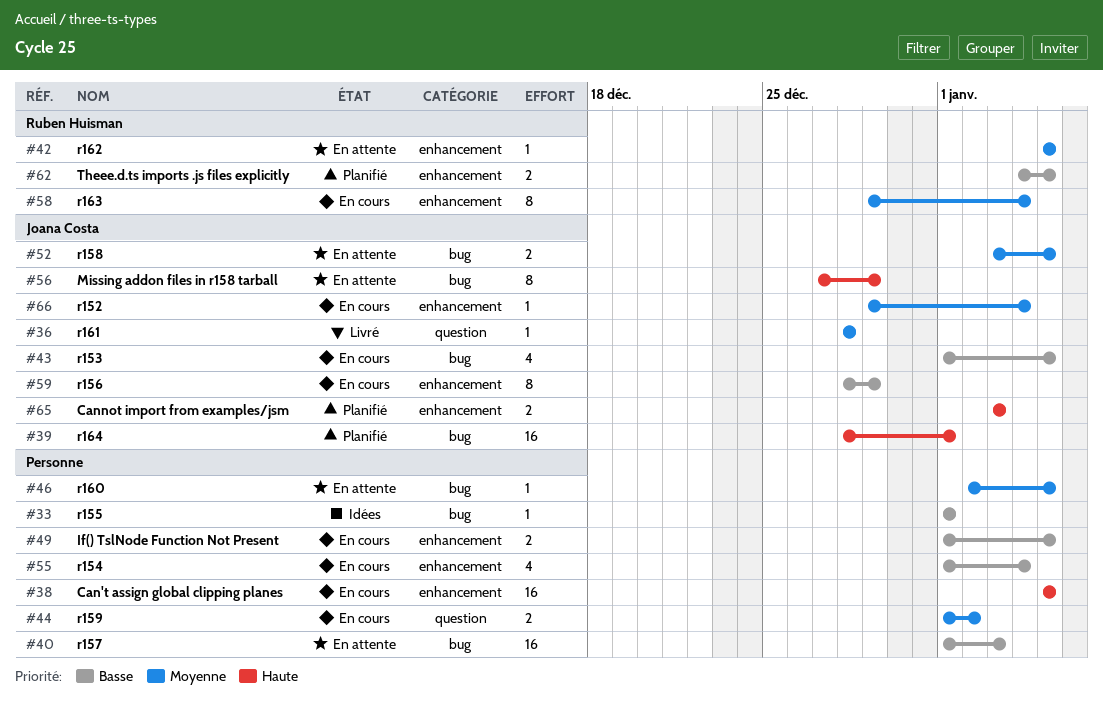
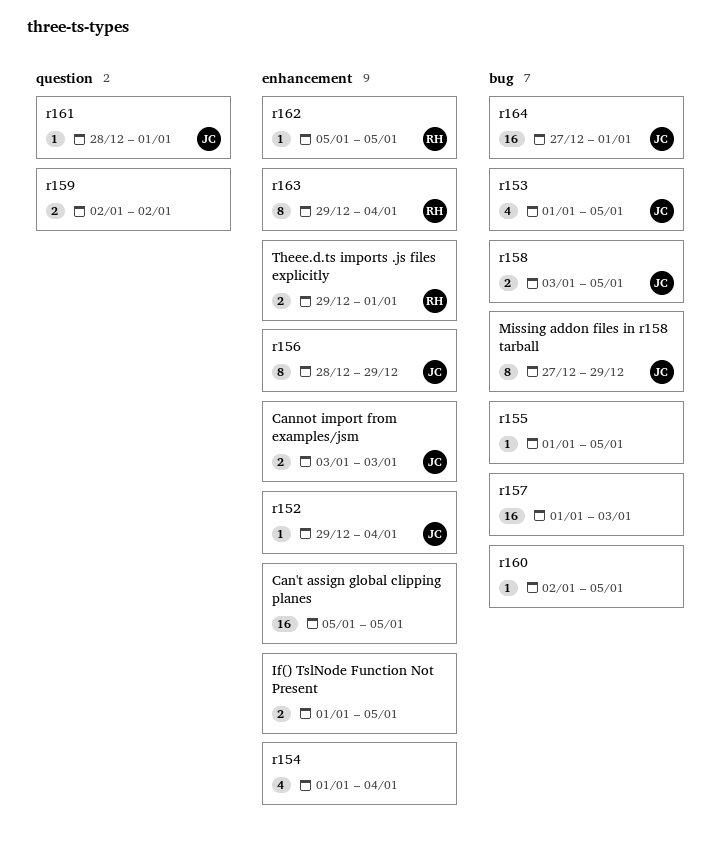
r155, due: Jan 1 -> Jan 5
r159, start: Jan 1 -> Jan 2
r161, due: Dec 28 -> Jan 1
r164, start: Dec 28 -> Dec 27
Theee.d.ts imports .js files explicitly, start: Jan 4 -> Dec 29
Theee.d.ts imports .js files explicitly, due: Jan 5 -> Jan 1

